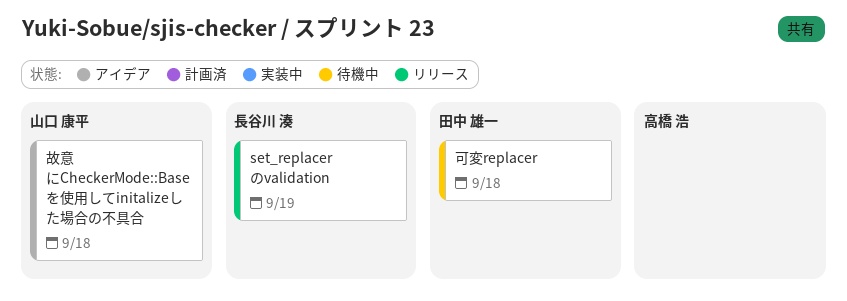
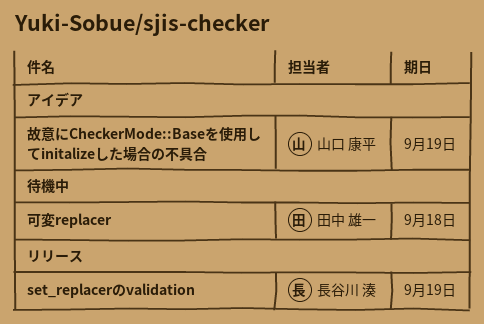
故意にCheckerMode::Baseを使用してinitalizeした場合の不具合, due: Sep 18 -> Sep 19

